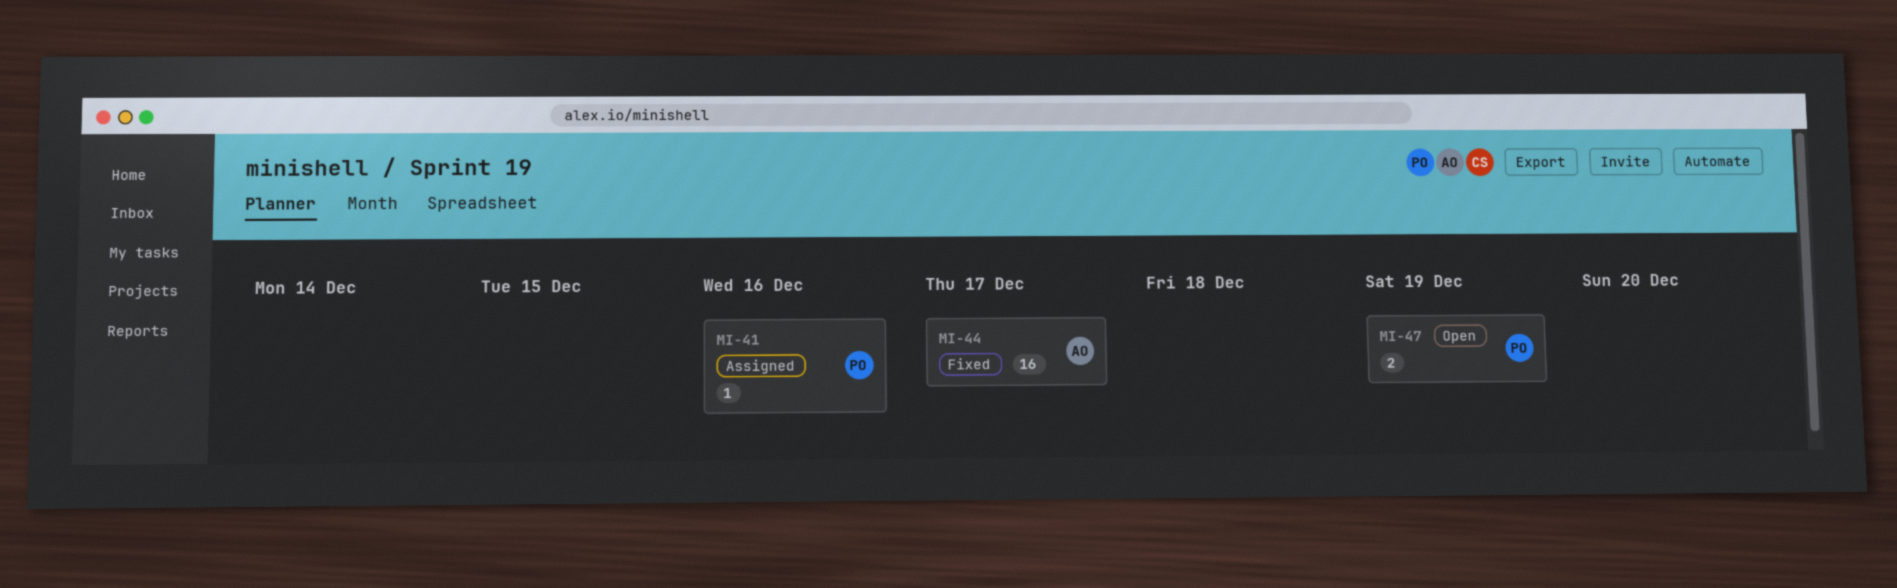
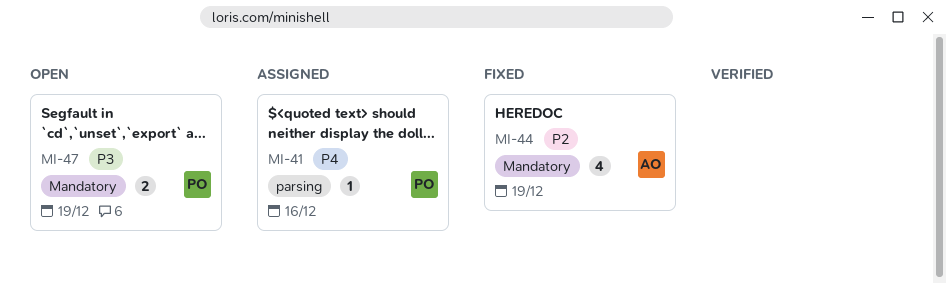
MI-44, estimate: 16 -> 4
MI-44, due: Dec 17 -> Dec 19

